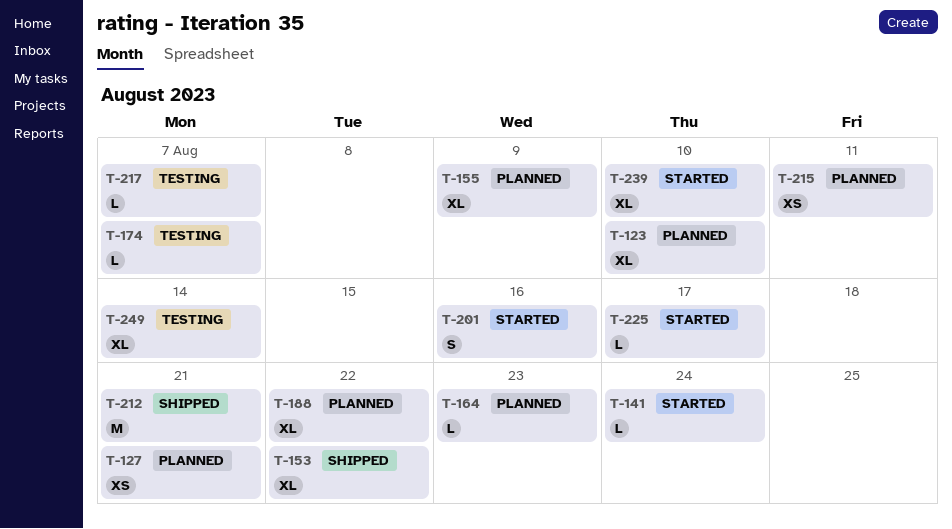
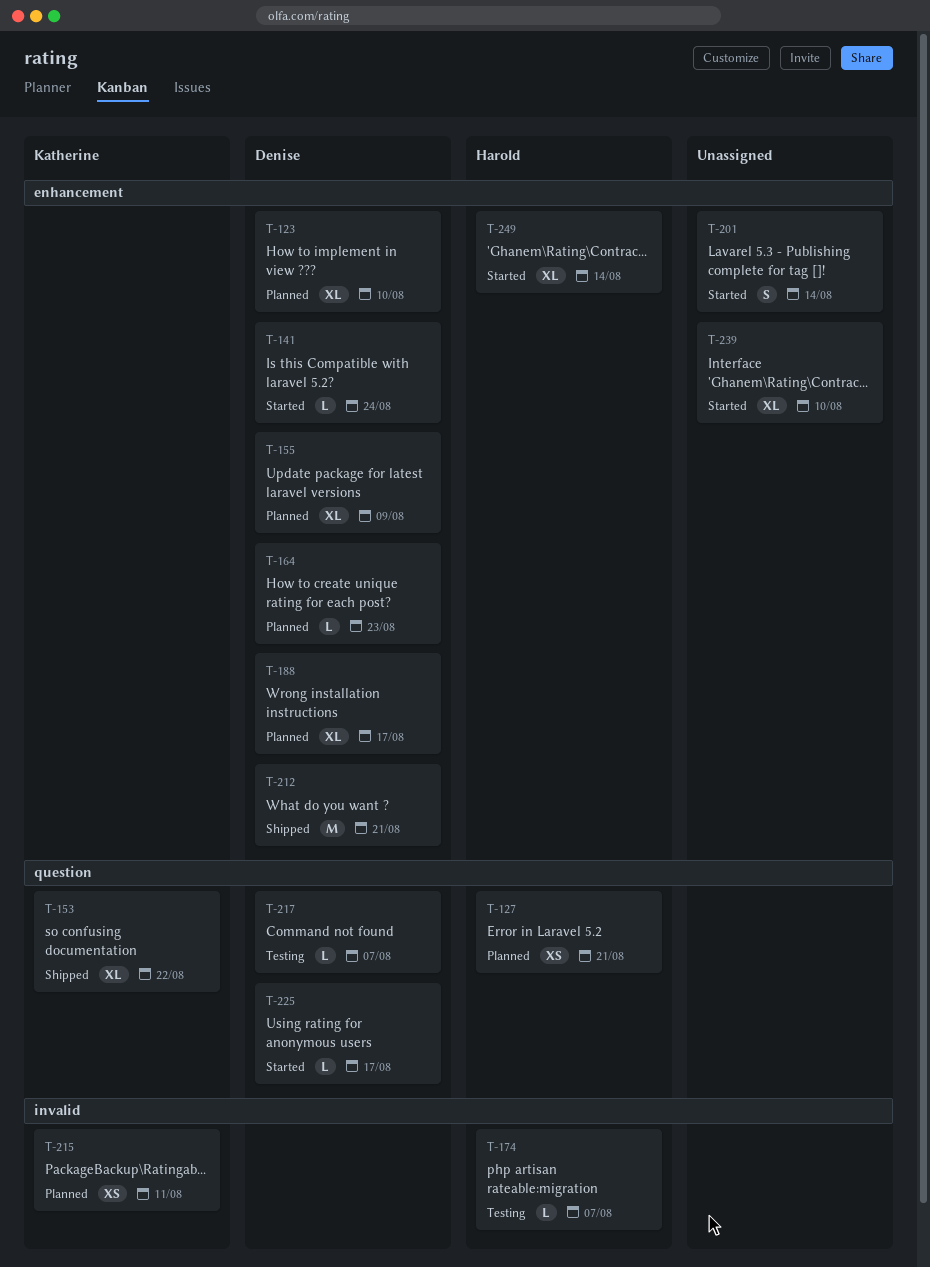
T-188, due: Aug 22 -> Aug 17
T-201, due: Aug 16 -> Aug 14
T-249, status: Testing -> Started

